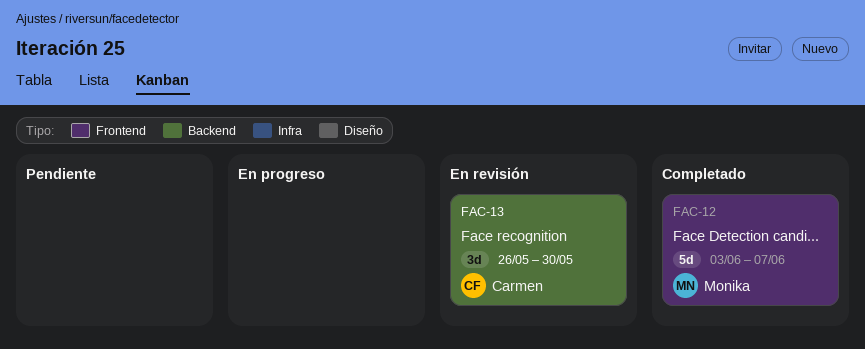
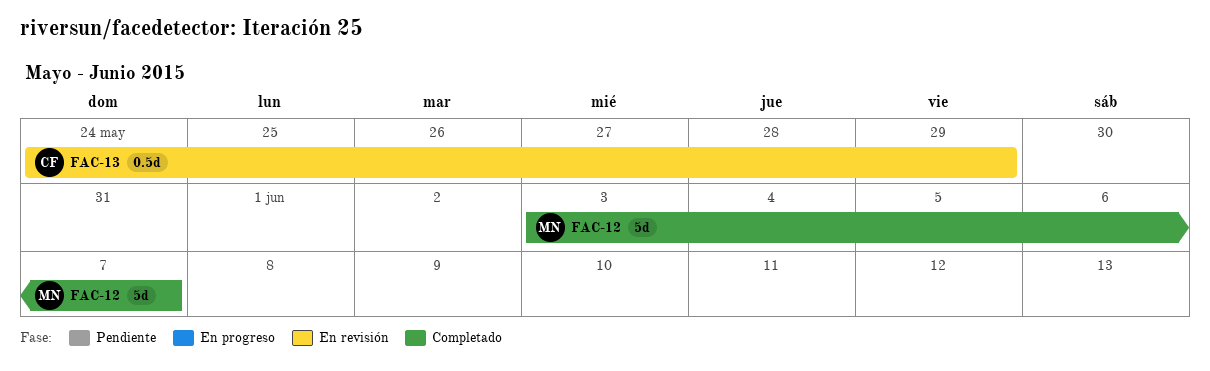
FAC-13, estimate: 3d -> 0.5d
FAC-13, start: May 26 -> May 24
FAC-13, due: May 30 -> May 29

